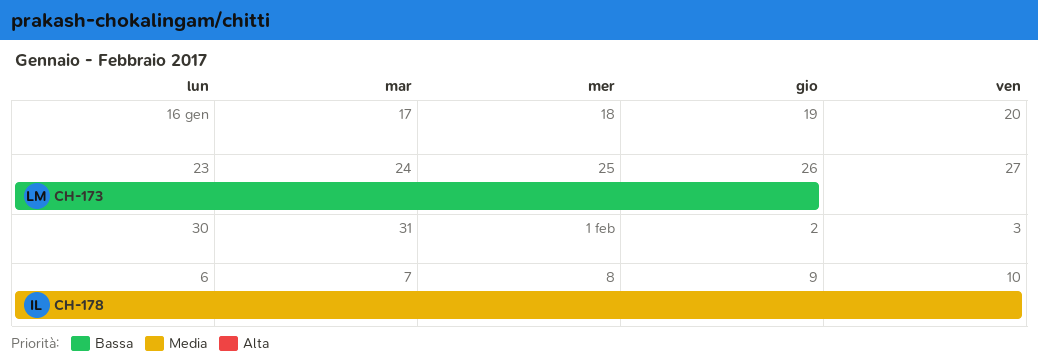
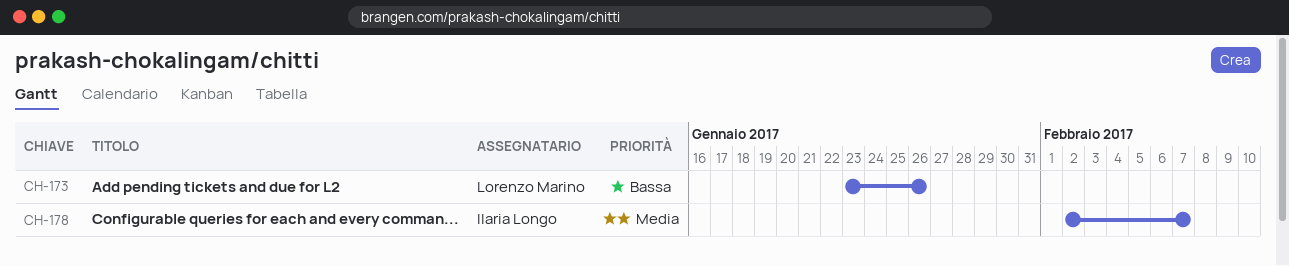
CH-178, start: Feb 6 -> Feb 2
CH-178, due: Feb 10 -> Feb 7

